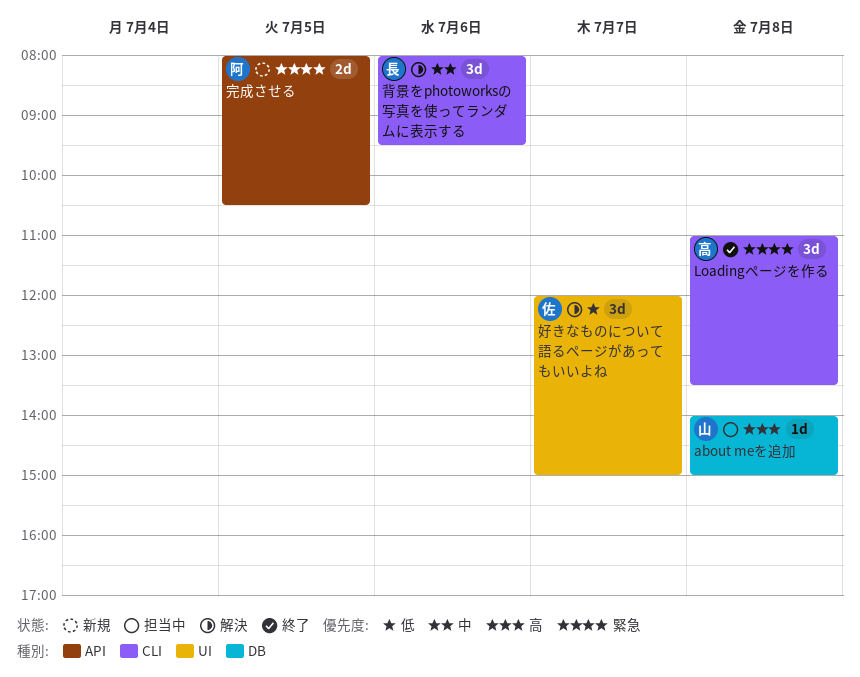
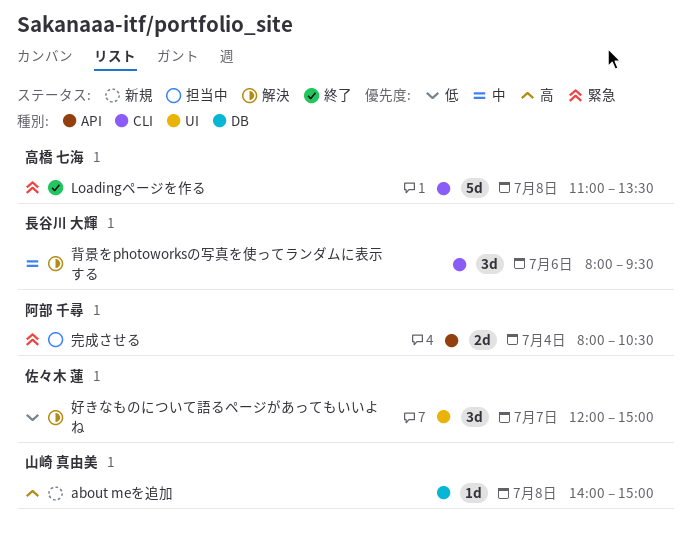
about meを追加, status: 担当中 -> 新規
Loadingページを作る, estimate: 3d -> 5d
完成させる, status: 新規 -> 担当中
完成させる, day: Jul 5 -> Jul 4

